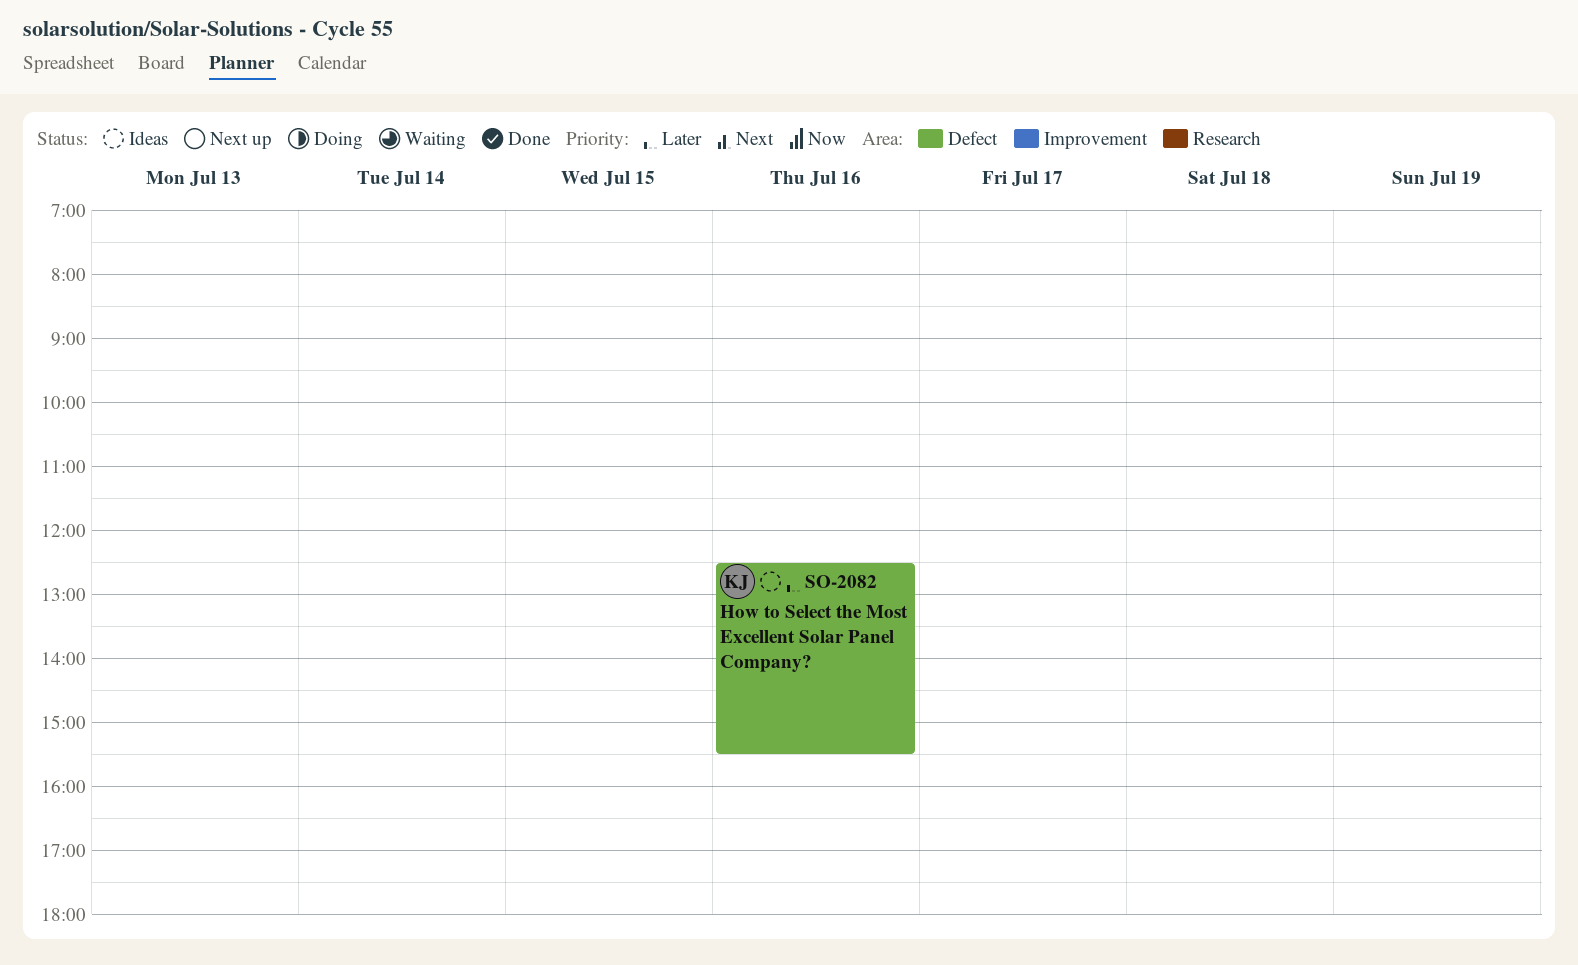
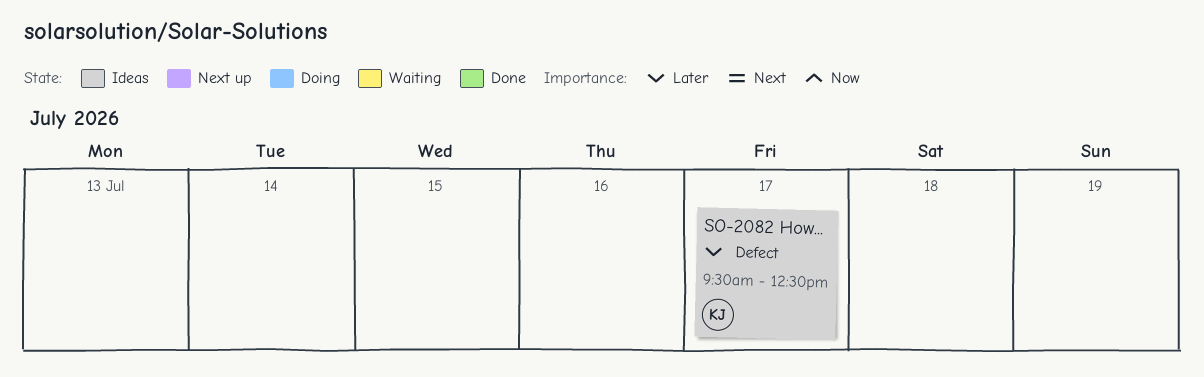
SO-2082, day: Jul 16 -> Jul 17
SO-2082, begins: 12:30 -> 09:30
SO-2082, ends: 15:30 -> 12:30

